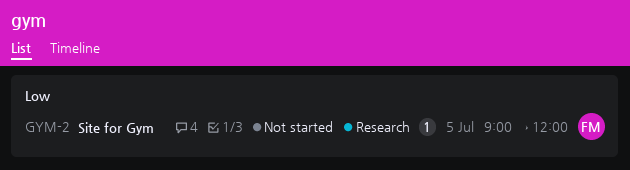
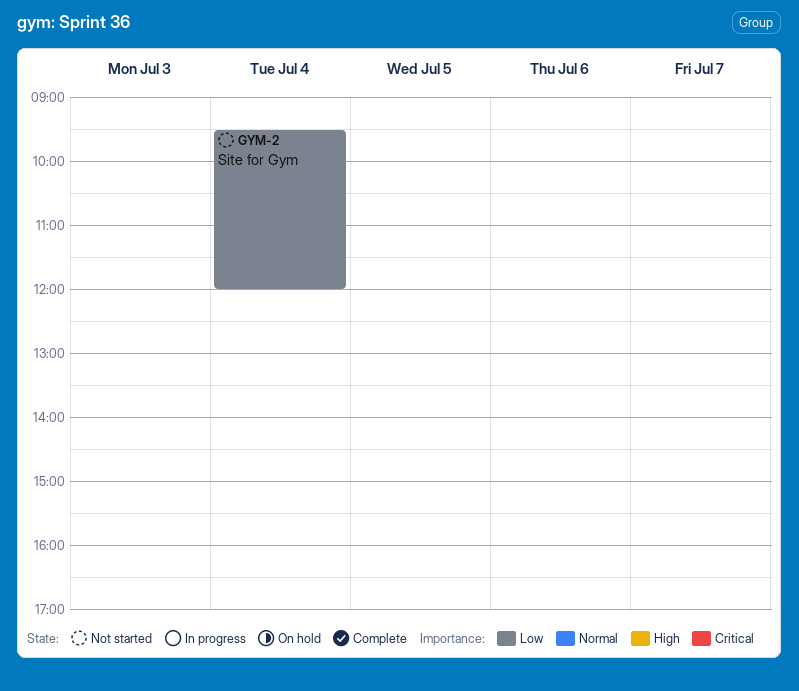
GYM-2, day: Jul 5 -> Jul 4
GYM-2, begins: 09:00 -> 09:30

